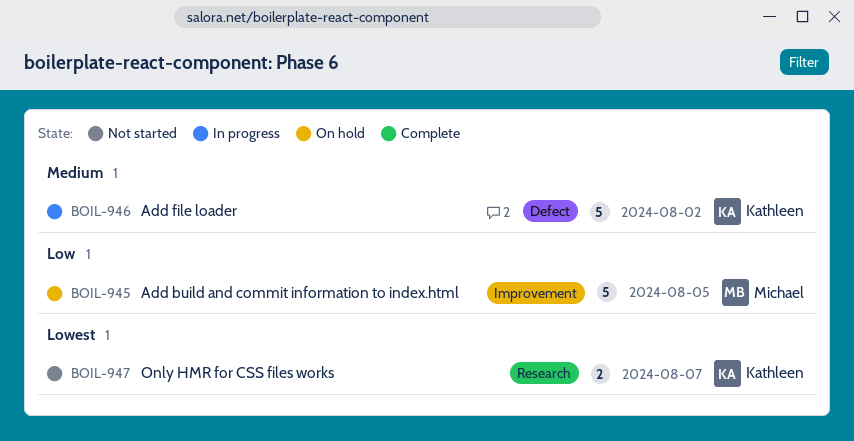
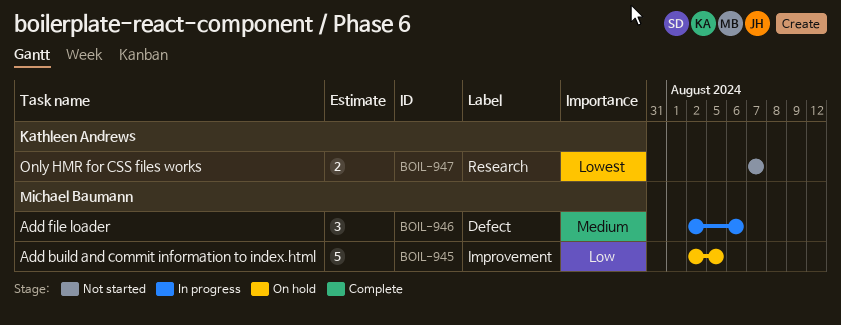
BOIL-946, owner: Kathleen Andrews -> Michael Baumann
BOIL-946, estimate: 5 -> 3
BOIL-946, due: Aug 2 -> Aug 6

